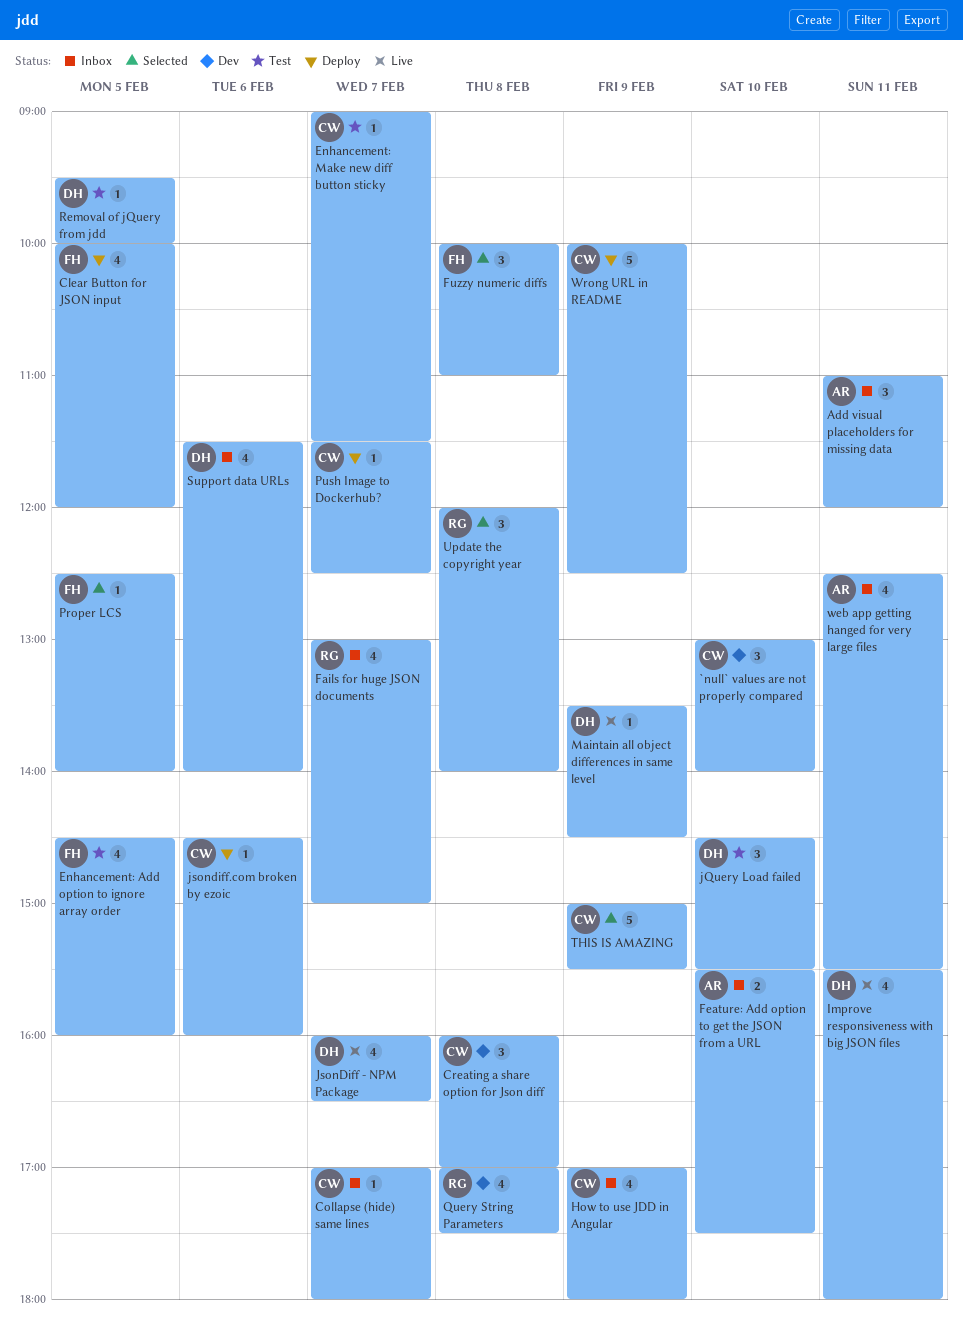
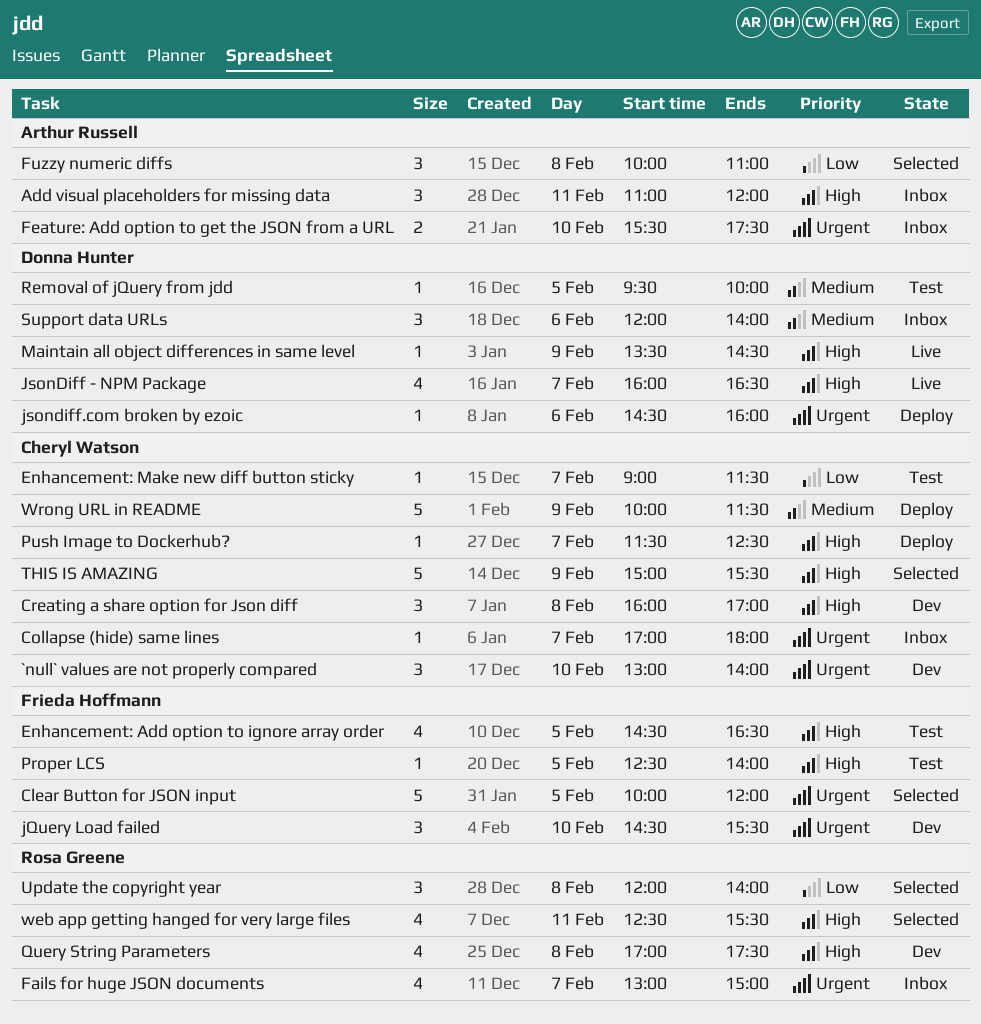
Clear Button for JSON input, status: Deploy -> Selected
Clear Button for JSON input, estimate: 4 -> 5
Enhancement: Add option to ignore array order, ends: 16:00 -> 16:30
Fuzzy numeric diffs, owner: Frieda Hoffmann -> Arthur Russell
How to use JDD in Angular: present -> none
Improve responsiveness with big JSON files: present -> none
jQuery Load failed, status: Test -> Dev
jQuery Load failed, owner: Donna Hunter -> Frieda Hoffmann
jsondiff.com broken by ezoic, owner: Cheryl Watson -> Donna Hunter
Proper LCS, status: Selected -> Test
Support data URLs, estimate: 4 -> 3
Support data URLs, begins: 11:30 -> 12:00
web app getting hanged for very large files, status: Inbox -> Selected
web app getting hanged for very large files, owner: Arthur Russell -> Rosa Greene
Wrong URL in README, ends: 12:30 -> 11:30

